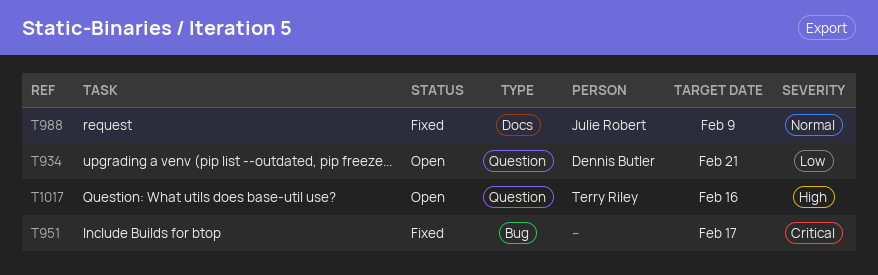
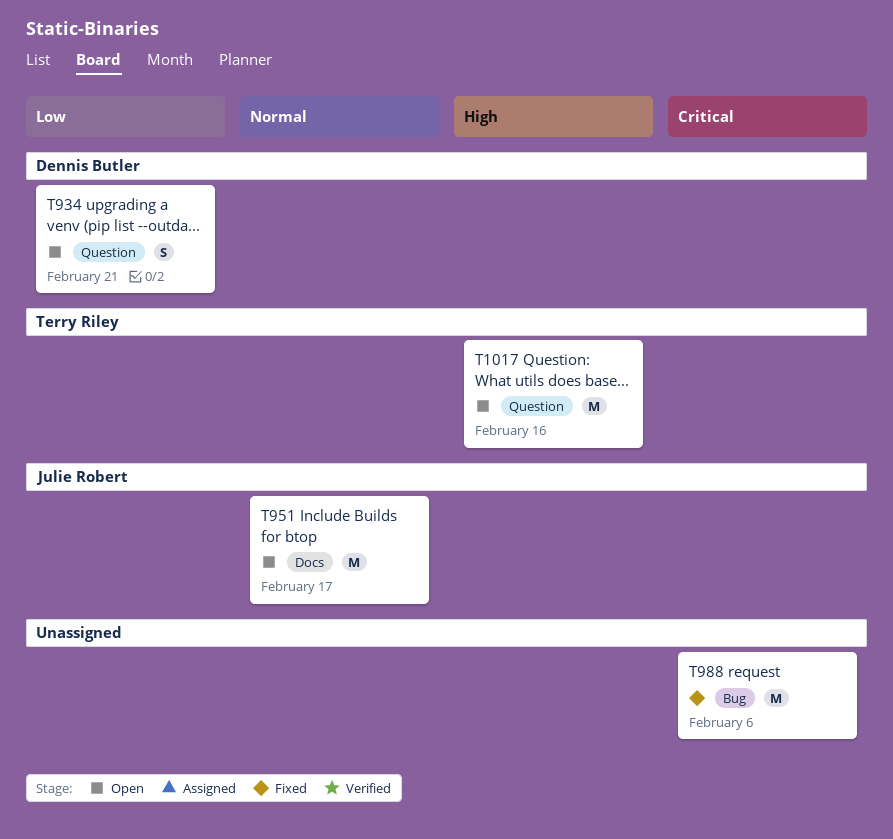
T951, status: Fixed -> Open
T951, owner: none -> Julie Robert
T951, priority: Critical -> Normal
T951, label: Bug -> Docs
T988, owner: Julie Robert -> none
T988, priority: Normal -> Critical
T988, label: Docs -> Bug
T988, due: Feb 9 -> Feb 6

